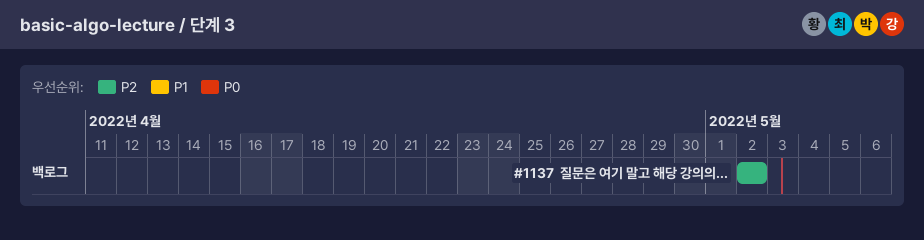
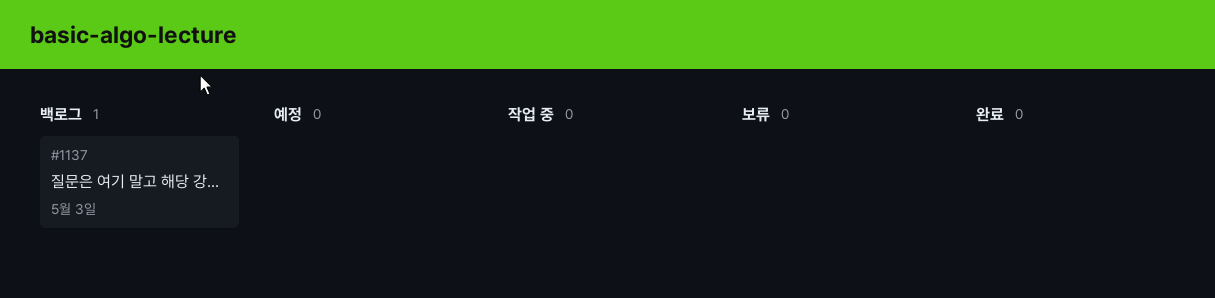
#1137, due: May 2 -> May 3

